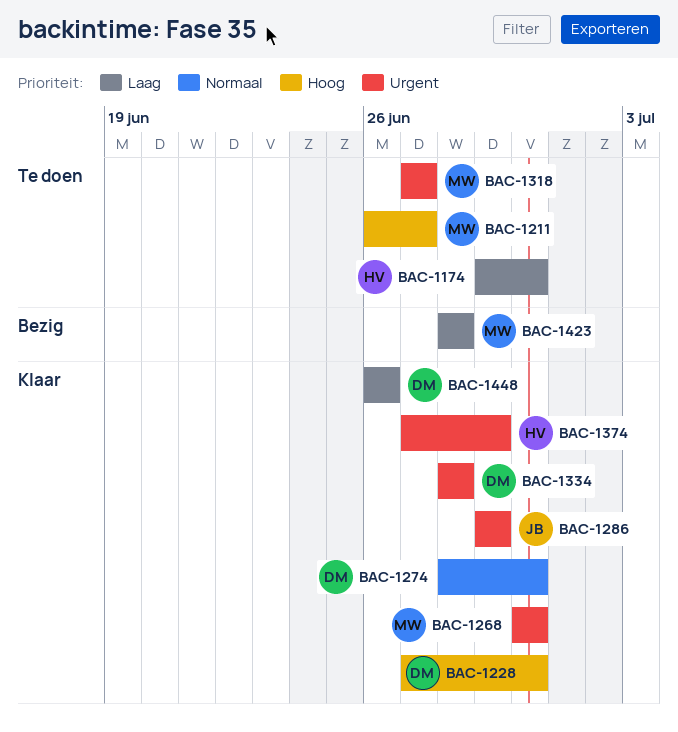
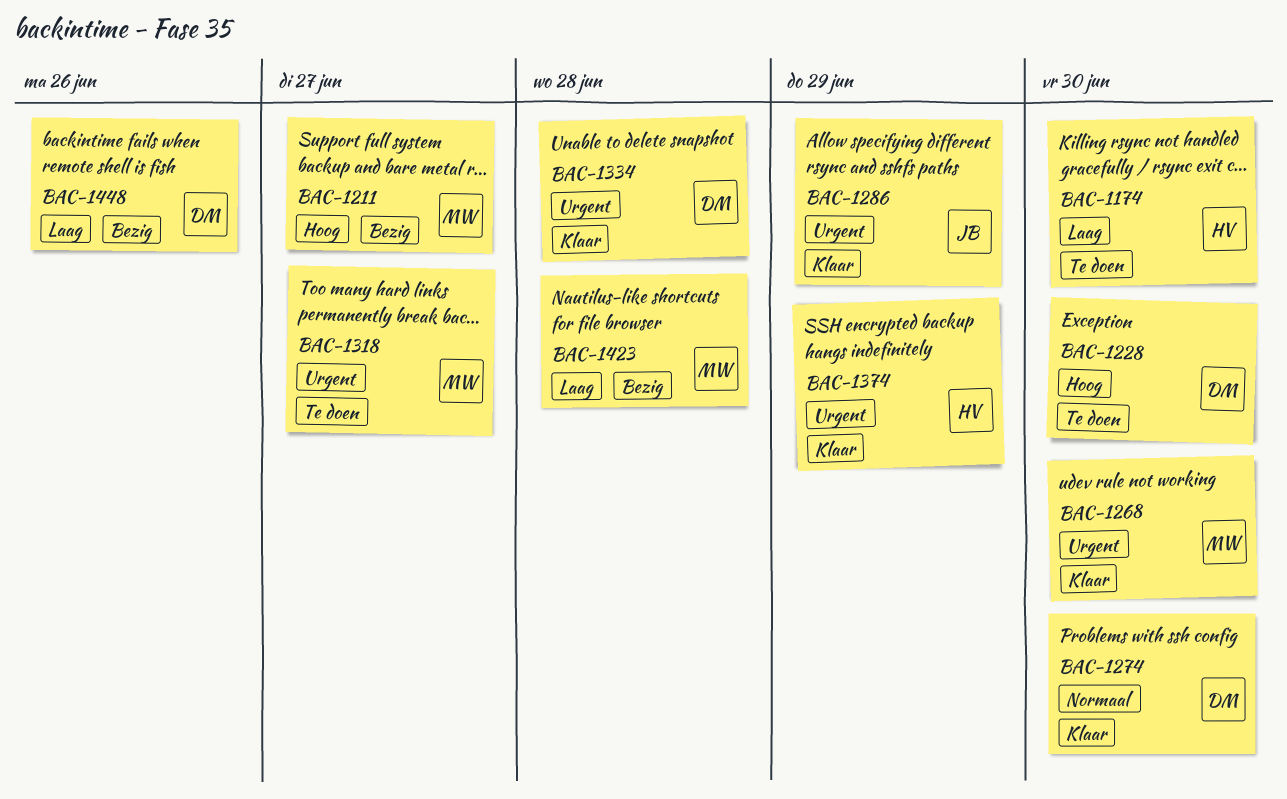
BAC-1211, status: Te doen -> Bezig
BAC-1228, status: Klaar -> Te doen
BAC-1448, status: Klaar -> Bezig

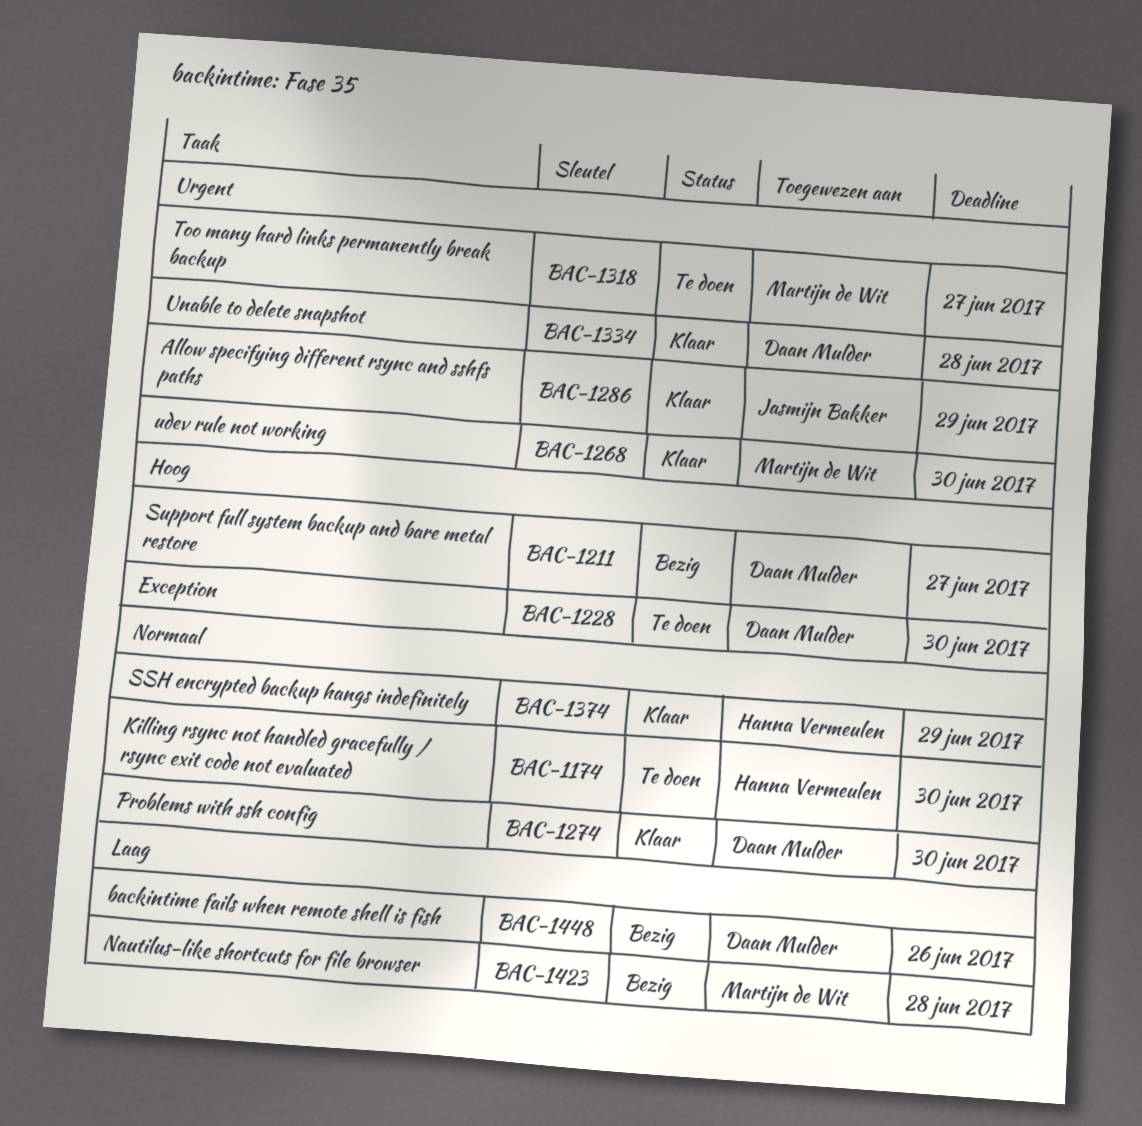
BAC-1174, priority: Laag -> Normaal
BAC-1211, owner: Martijn de Wit -> Daan Mulder
BAC-1374, priority: Urgent -> Normaal

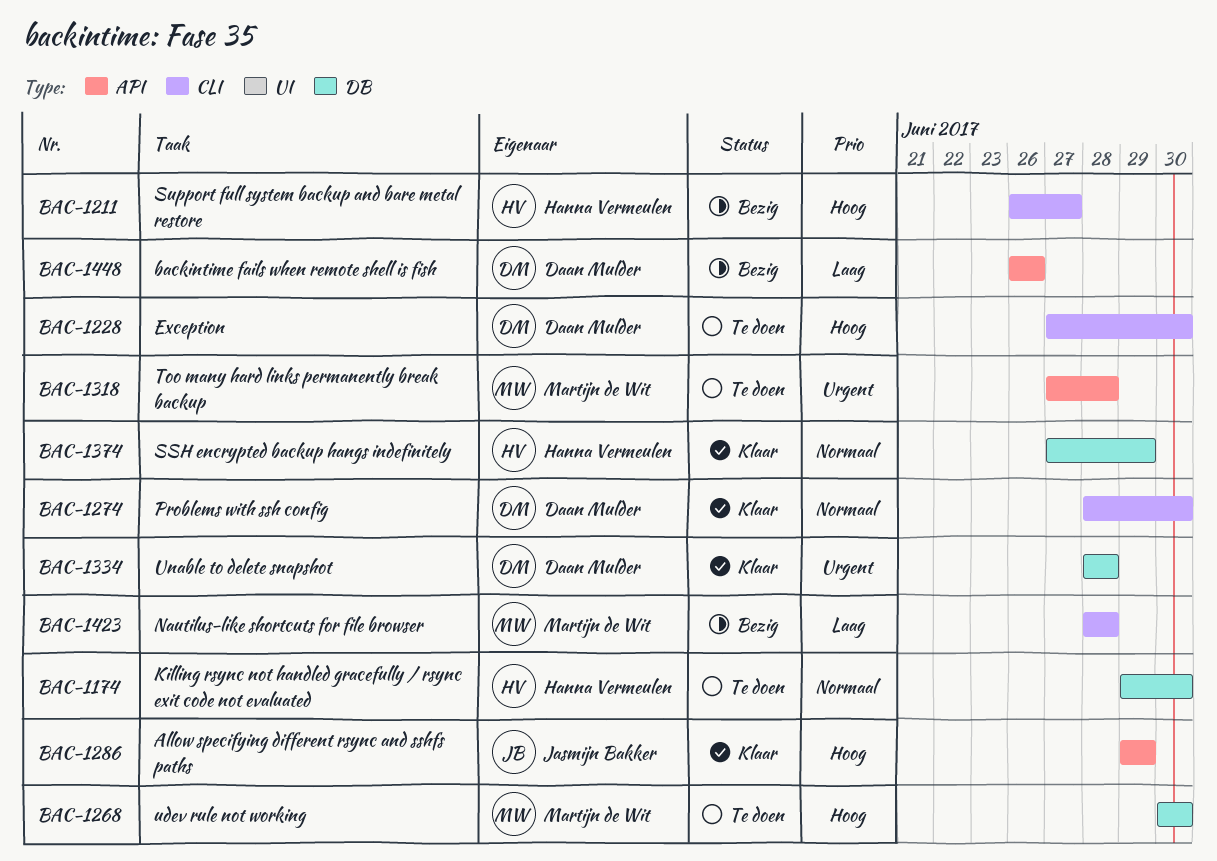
BAC-1211, owner: Daan Mulder -> Hanna Vermeulen
BAC-1268, status: Klaar -> Te doen
BAC-1268, priority: Urgent -> Hoog
BAC-1286, priority: Urgent -> Hoog
BAC-1318, due: Jun 27 -> Jun 28

